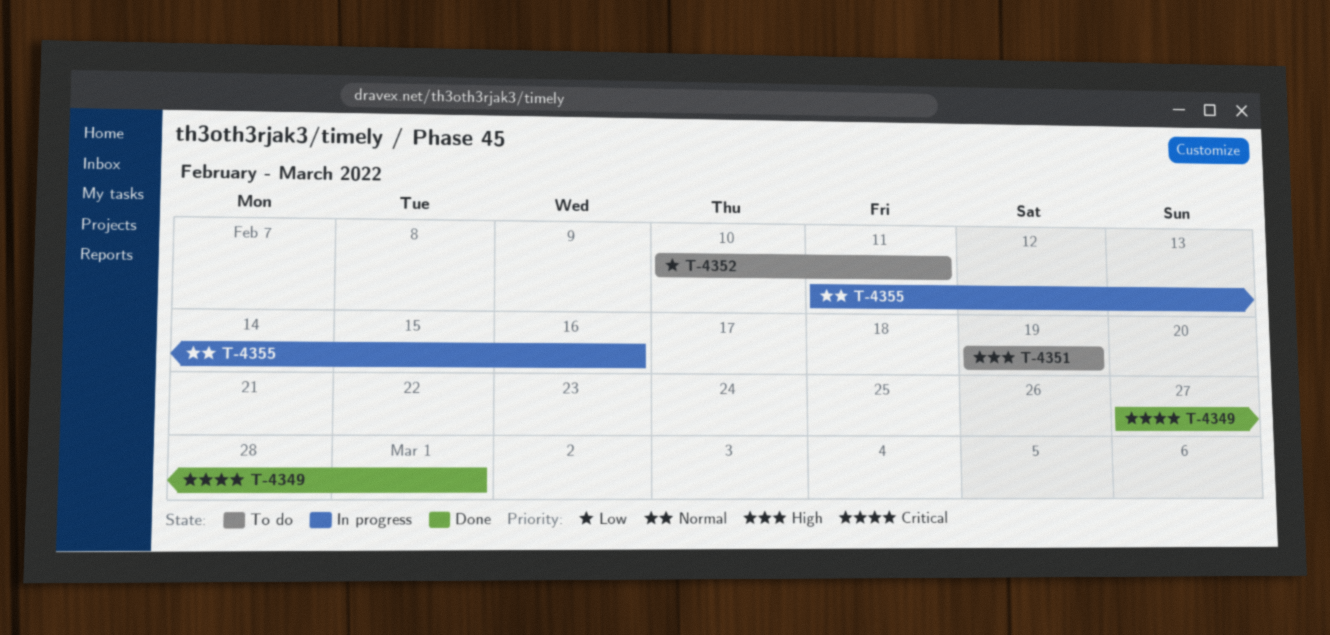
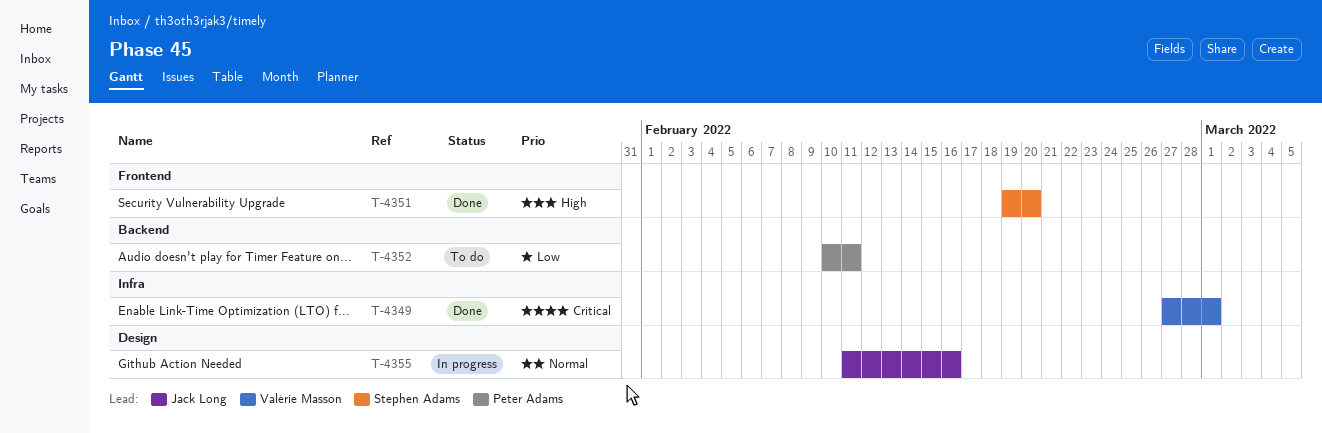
T-4351, status: To do -> Done
T-4351, due: Feb 19 -> Feb 20

